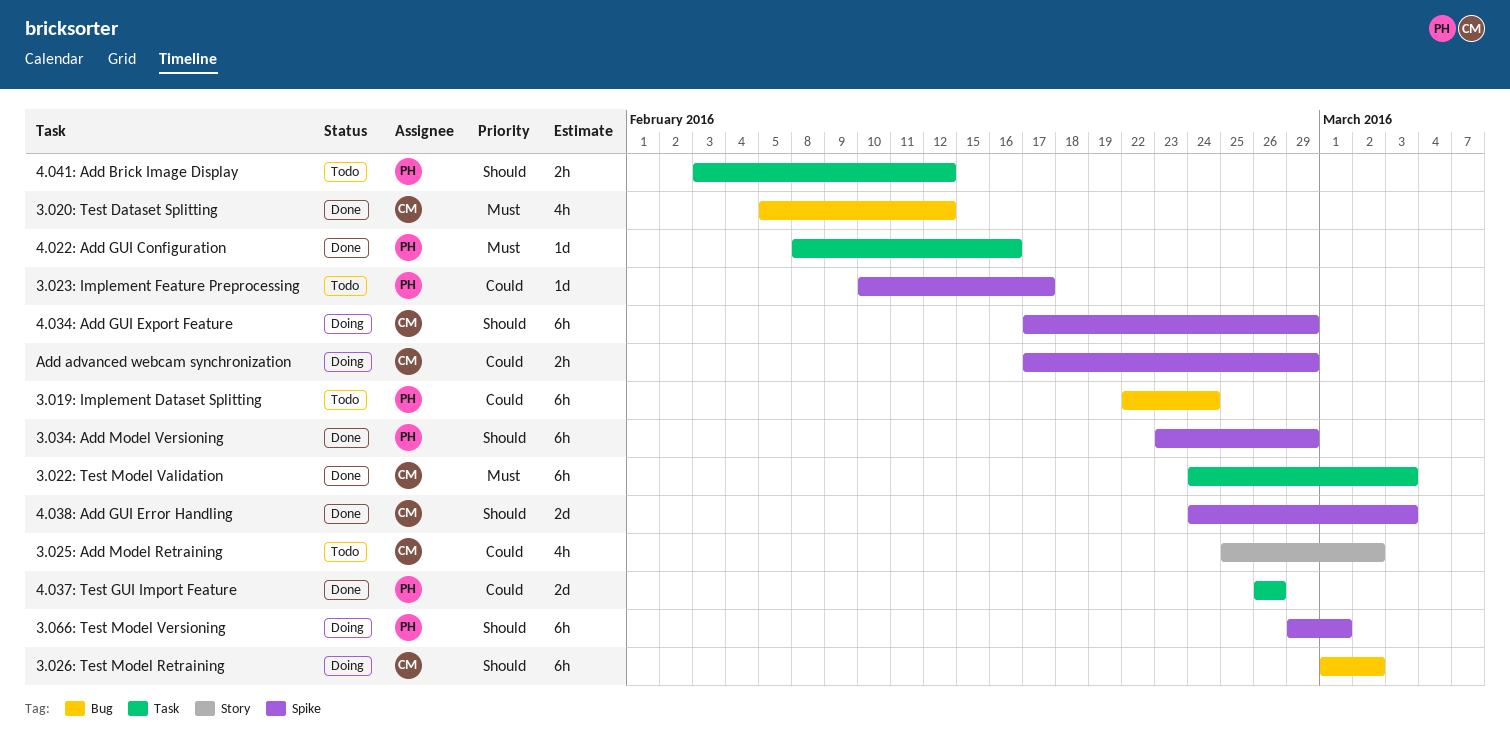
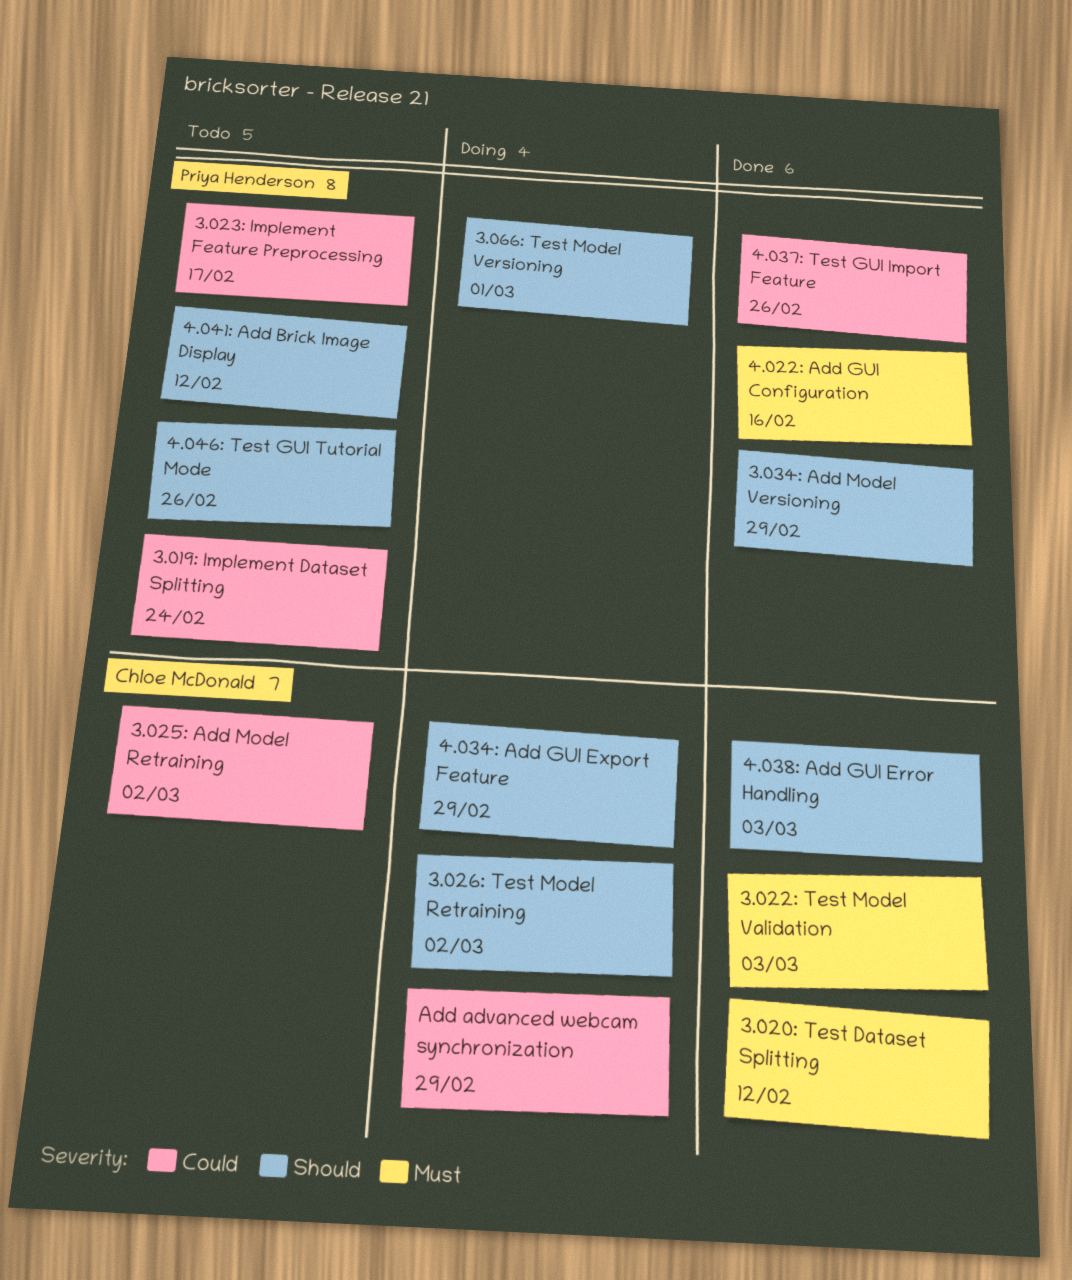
4.046: Test GUI Tutorial Mode: none -> present

